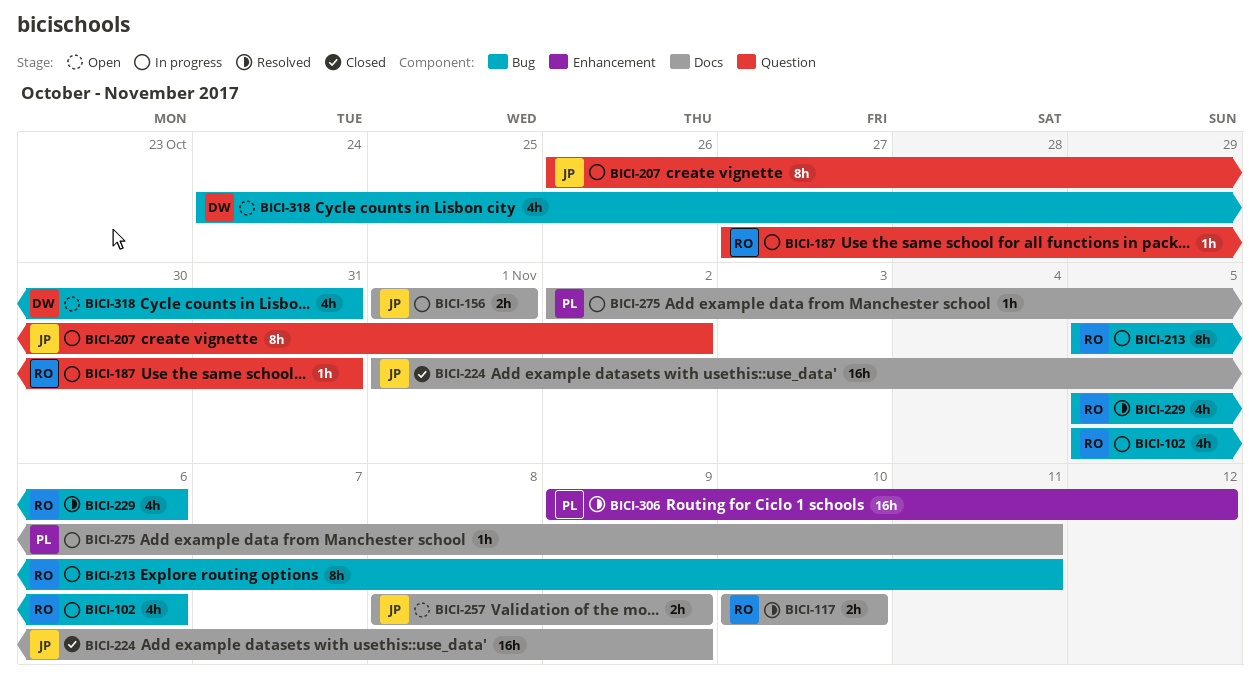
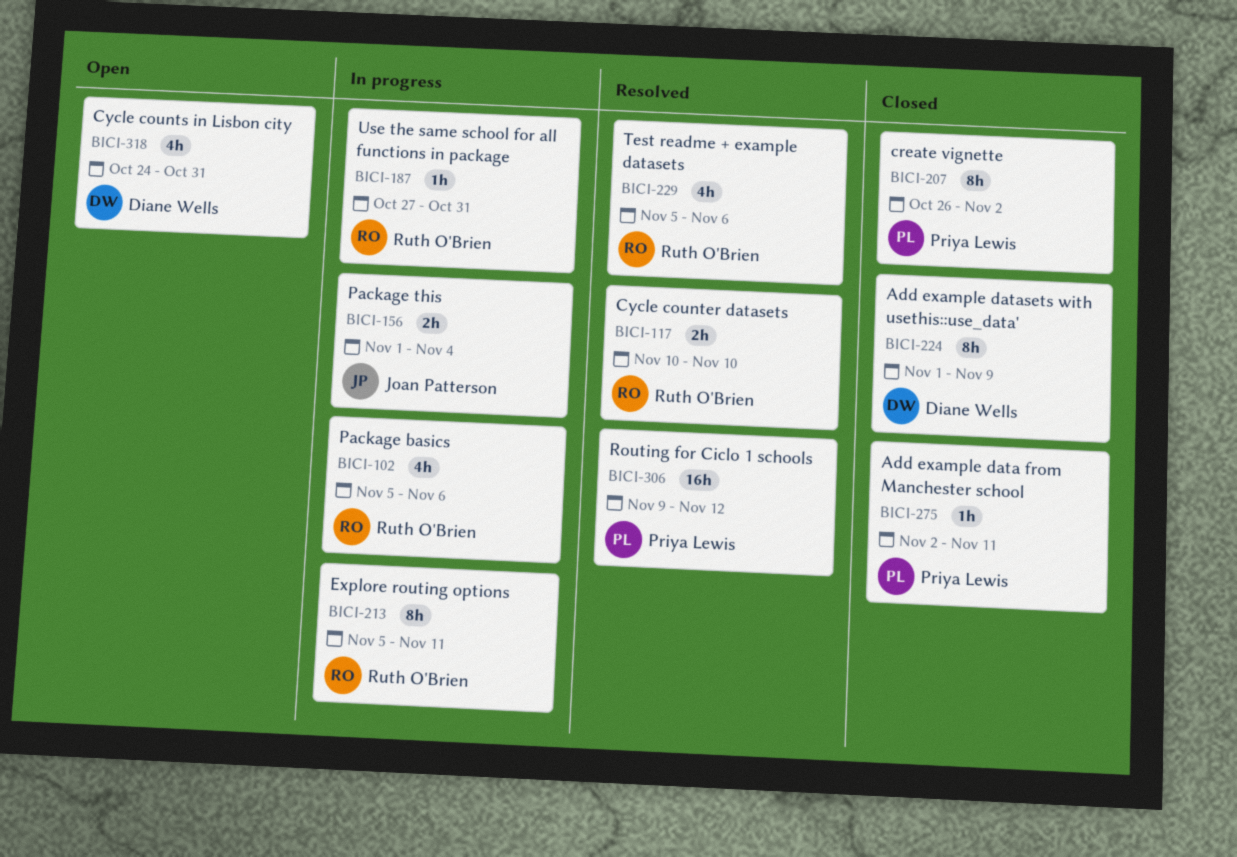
BICI-156, due: Nov 1 -> Nov 4
BICI-207, status: In progress -> Closed
BICI-207, owner: Joan Patterson -> Priya Lewis
BICI-224, owner: Joan Patterson -> Diane Wells
BICI-224, estimate: 16h -> 8h
BICI-257: present -> none
BICI-275, status: In progress -> Closed

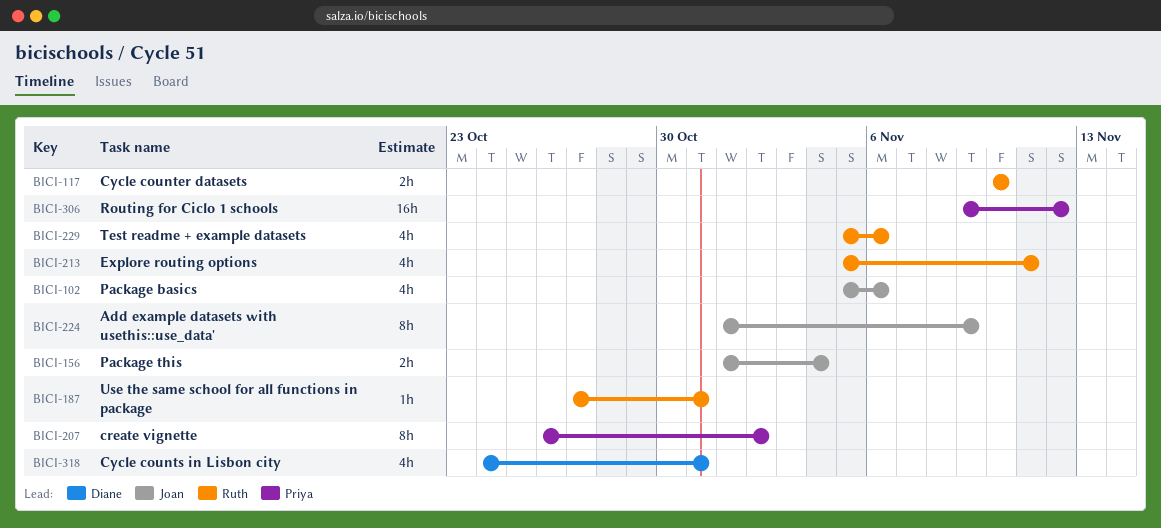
BICI-102, owner: Ruth O'Brien -> Joan Patterson
BICI-213, estimate: 8h -> 4h
BICI-224, owner: Diane Wells -> Joan Patterson
BICI-275: present -> none

